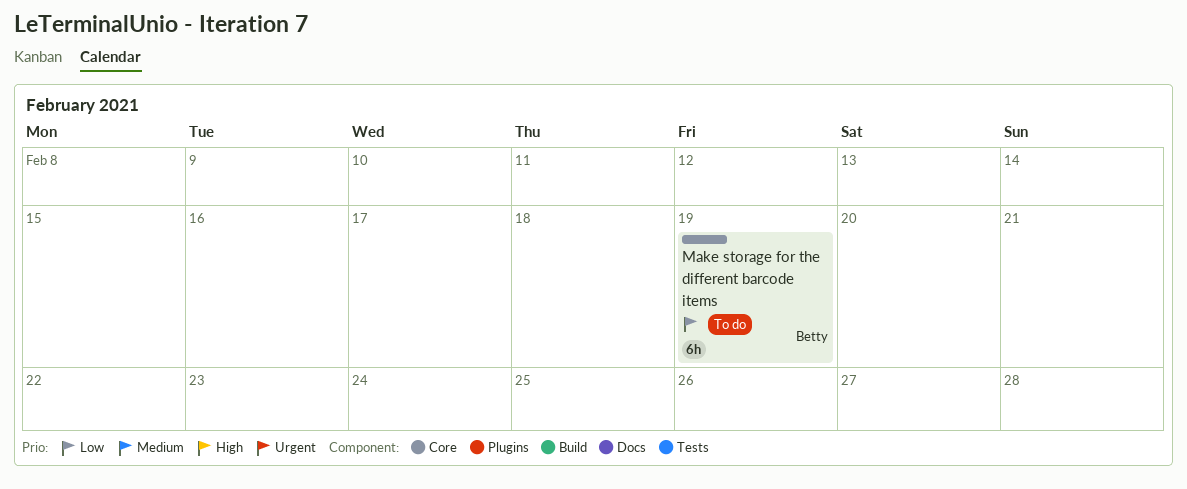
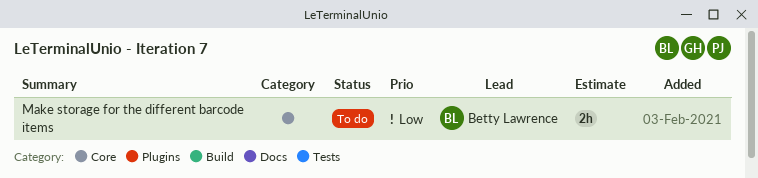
Make storage for the different barcode items, estimate: 6h -> 2h

